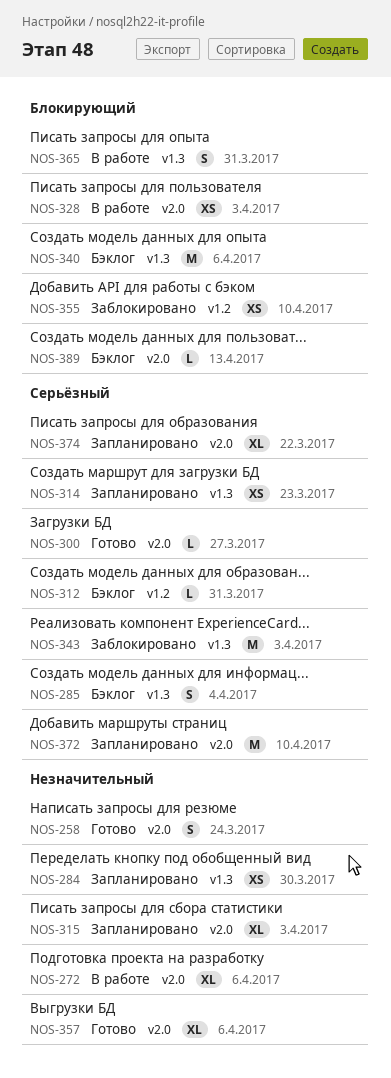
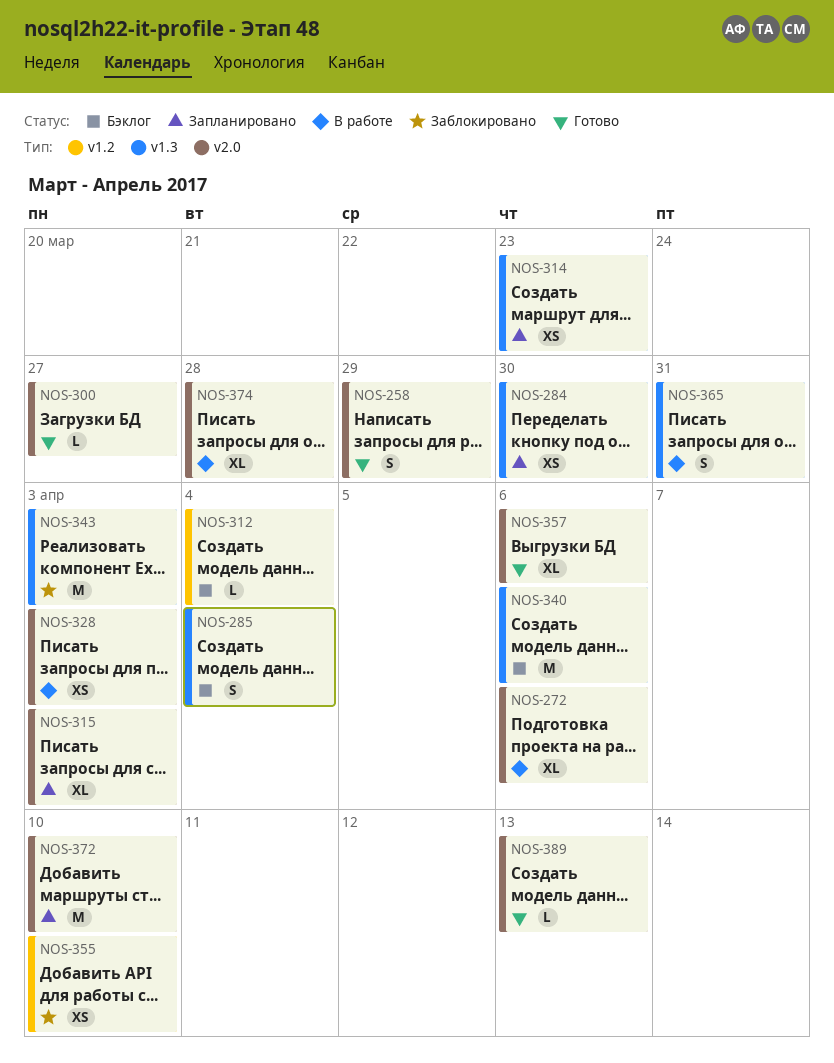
NOS-258, due: Mar 24 -> Mar 29
NOS-312, due: Mar 31 -> Apr 4
NOS-374, status: Запланировано -> В работе
NOS-374, due: Mar 22 -> Mar 28
NOS-389, status: Бэклог -> Готово

